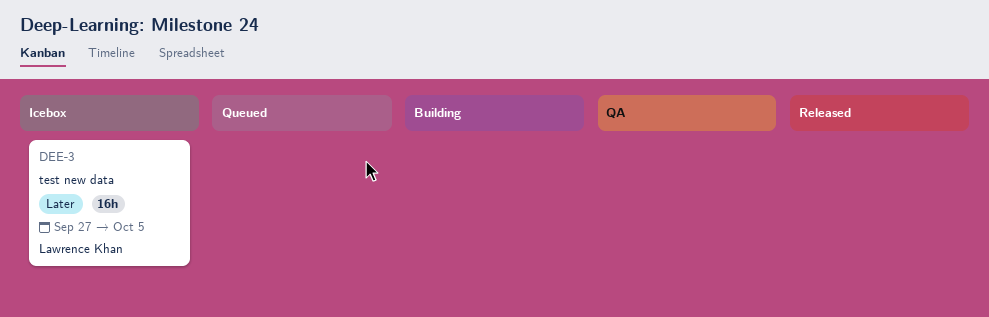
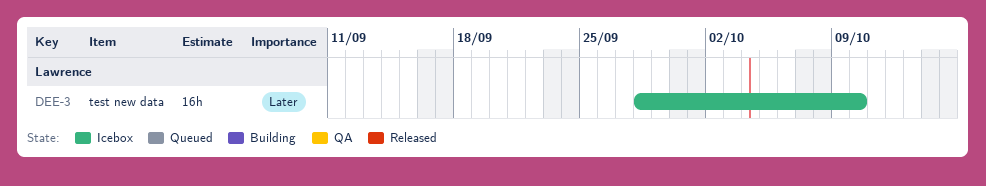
DEE-3, start: Sep 27 -> Sep 28
DEE-3, due: Oct 5 -> Oct 10

